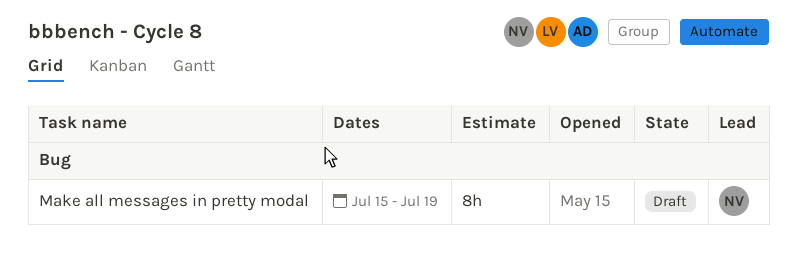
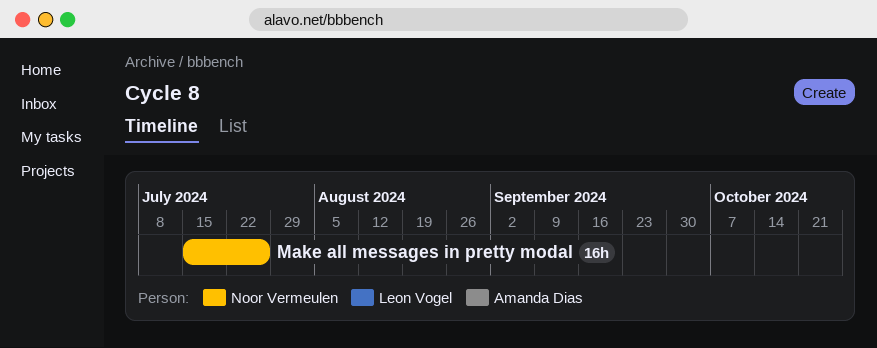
Make all messages in pretty modal, estimate: 8h -> 16h
Make all messages in pretty modal, due: Jul 19 -> Jul 26

